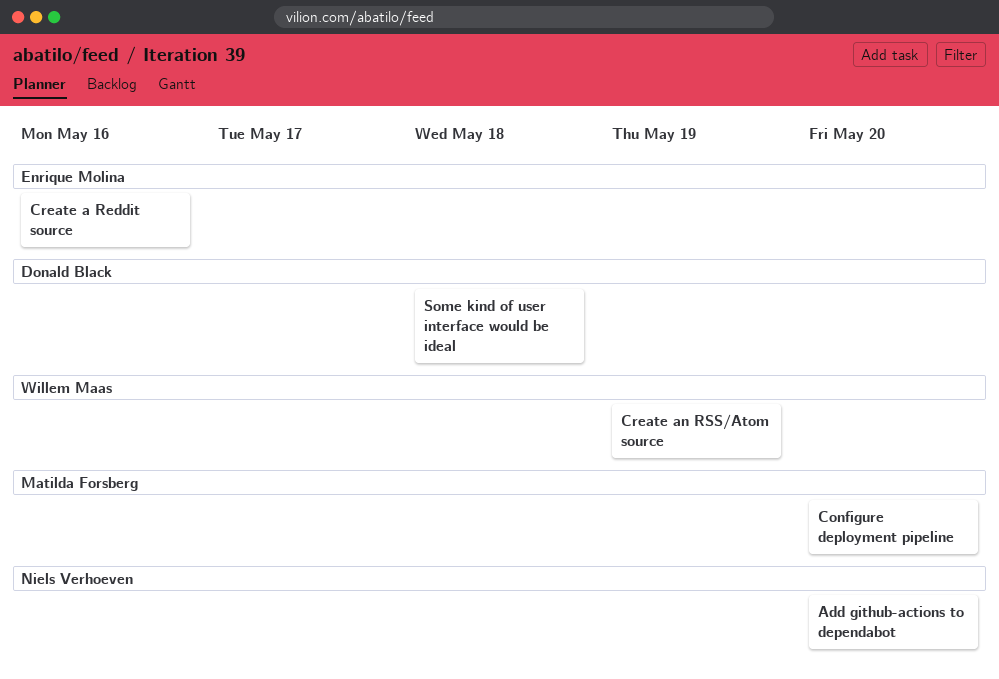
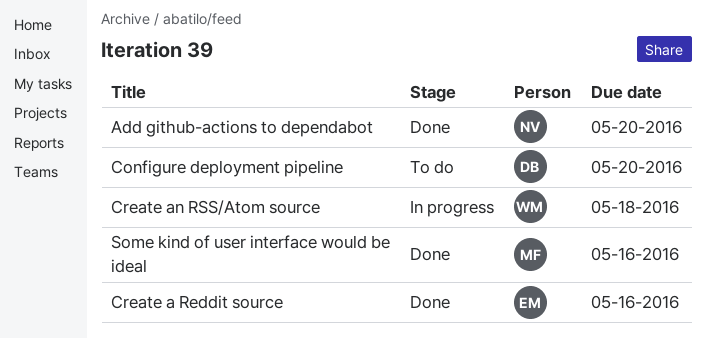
Configure deployment pipeline, owner: Matilda Forsberg -> Donald Black
Create an RSS/Atom source, due: May 19 -> May 18
Some kind of user interface would be ideal, owner: Donald Black -> Matilda Forsberg
Some kind of user interface would be ideal, due: May 18 -> May 16

